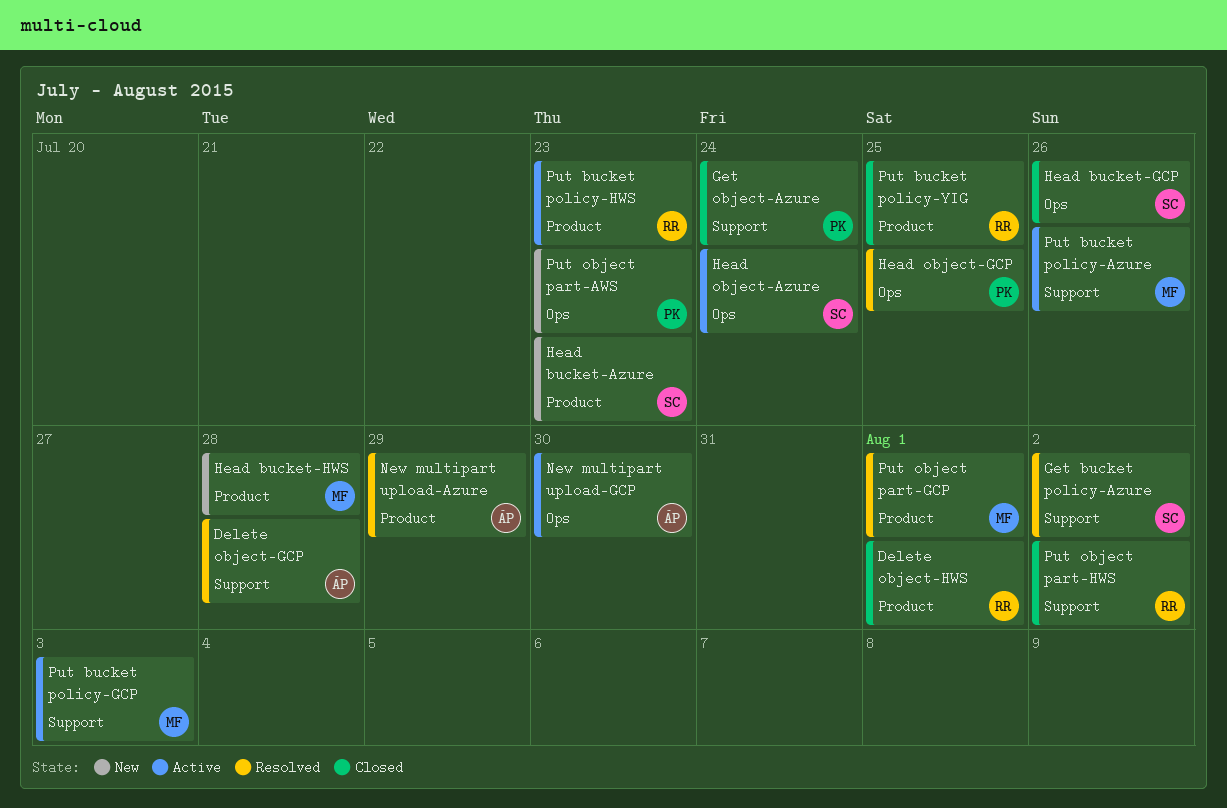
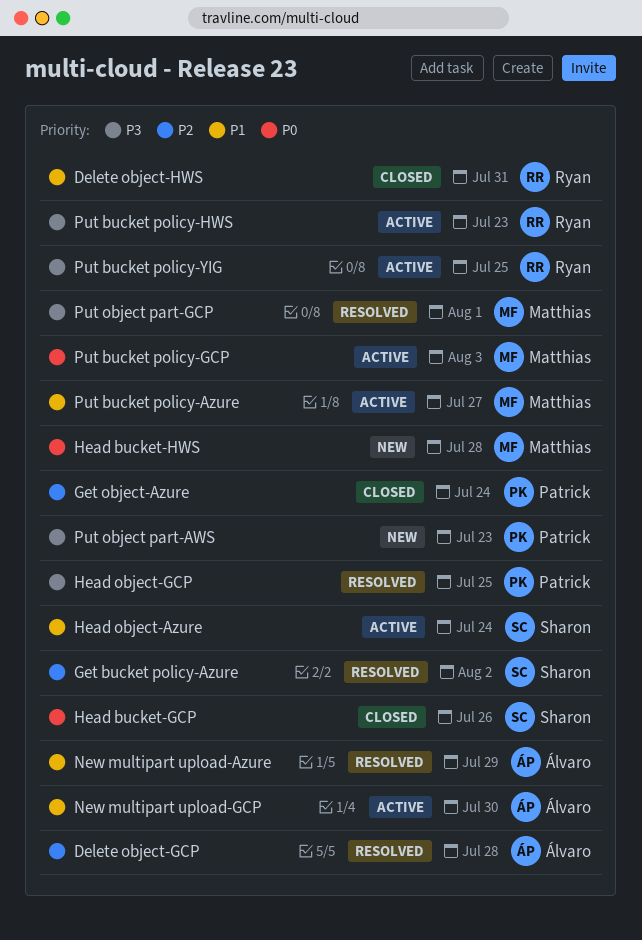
Delete object-HWS, due: Aug 1 -> Jul 31
Head bucket-Azure: present -> none
Put bucket policy-Azure, due: Jul 26 -> Jul 27
Put bucket policy-YIG, status: Closed -> Active
Put object part-HWS: present -> none

